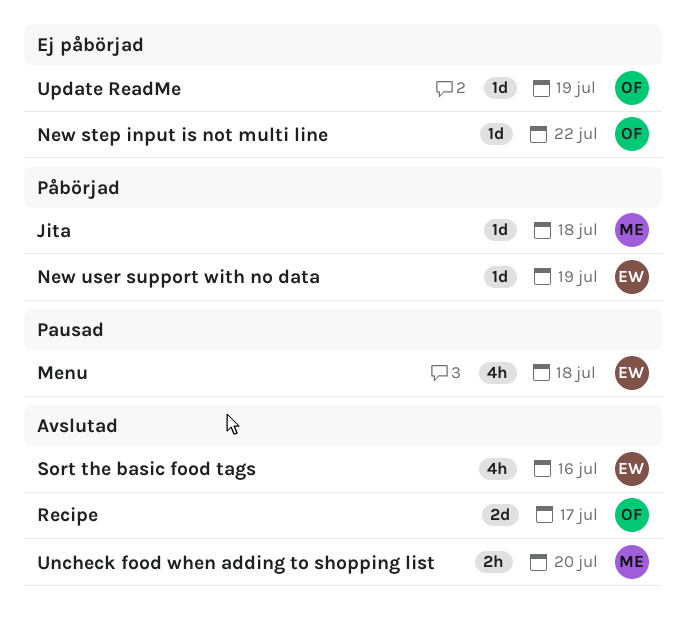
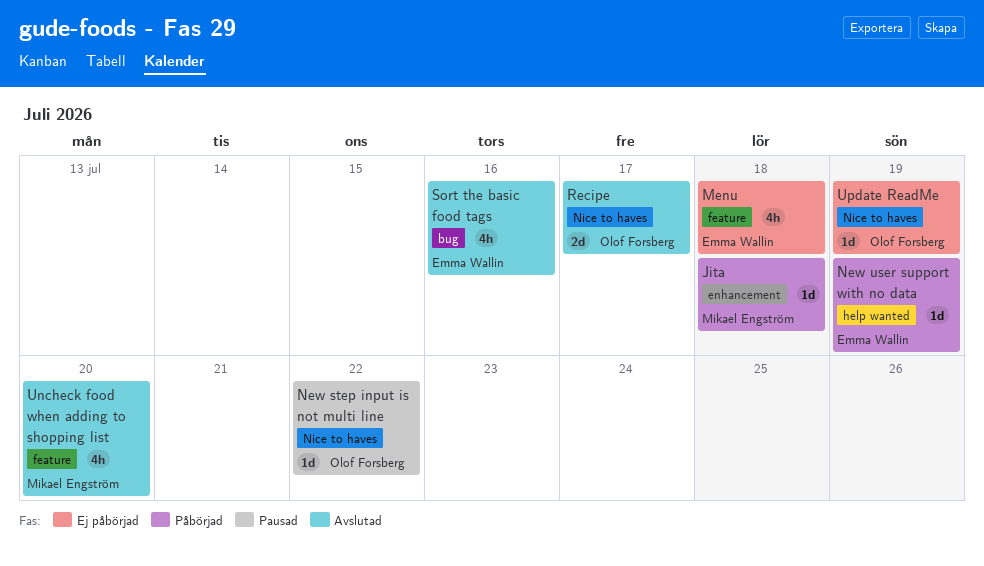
Menu, status: Pausad -> Ej påbörjad
New step input is not multi line, status: Ej påbörjad -> Pausad
Uncheck food when adding to shopping list, estimate: 2h -> 4h

